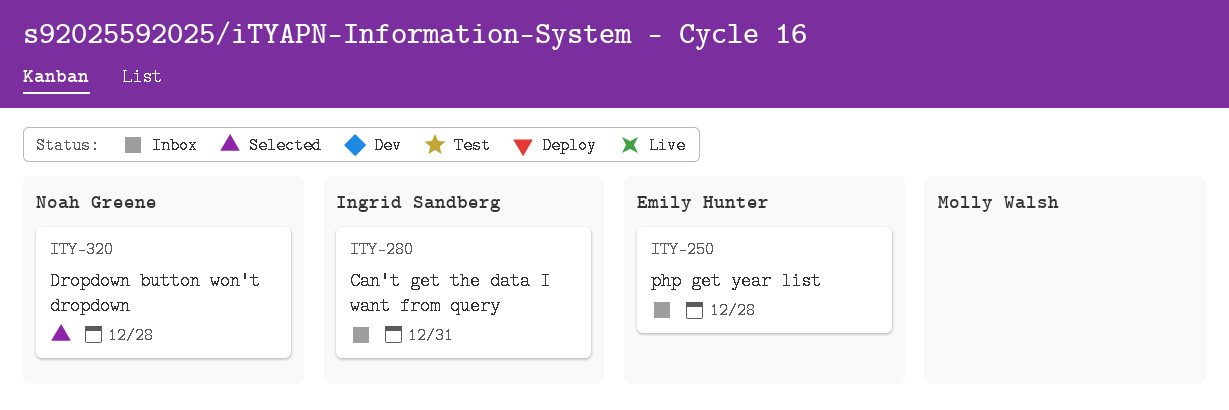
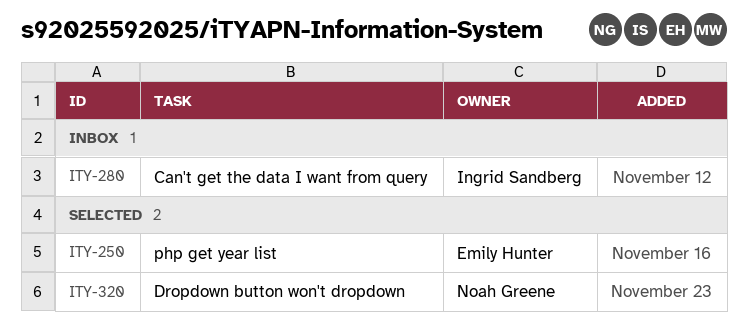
ITY-250, status: Inbox -> Selected

